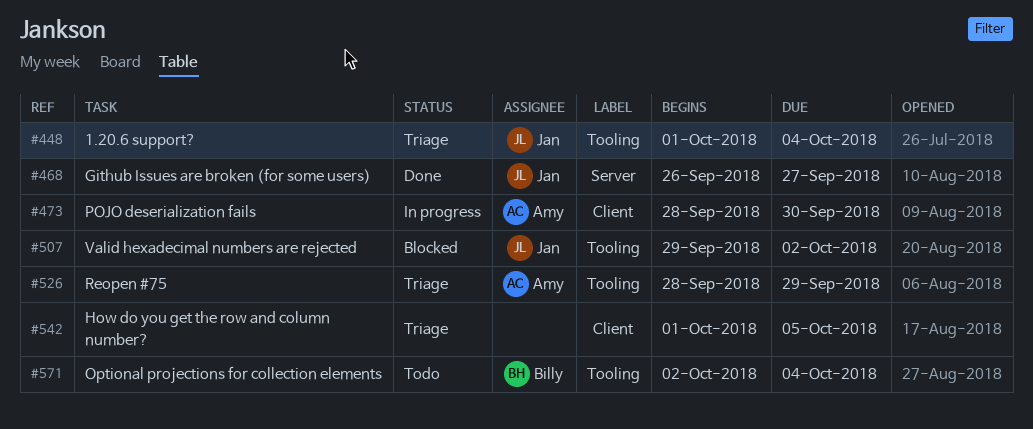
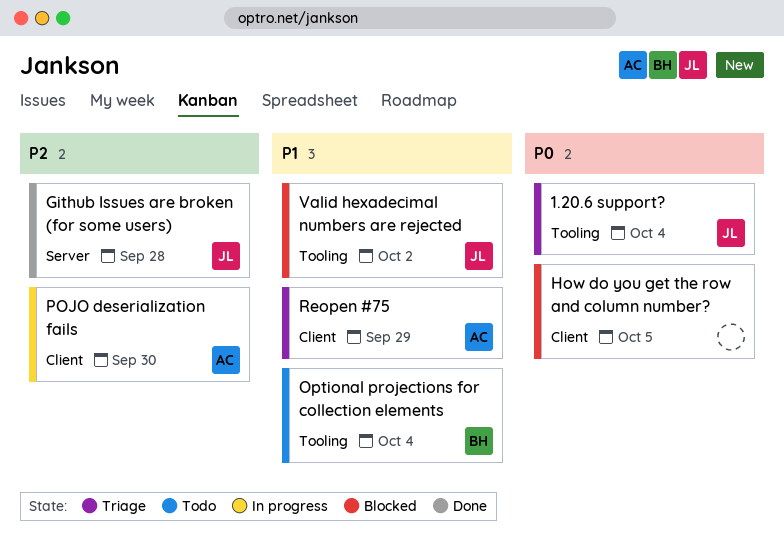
Github Issues are broken (for some users), due: Sep 27 -> Sep 28
How do you get the row and column number?, status: Triage -> Blocked
Reopen #75, label: Tooling -> Client

